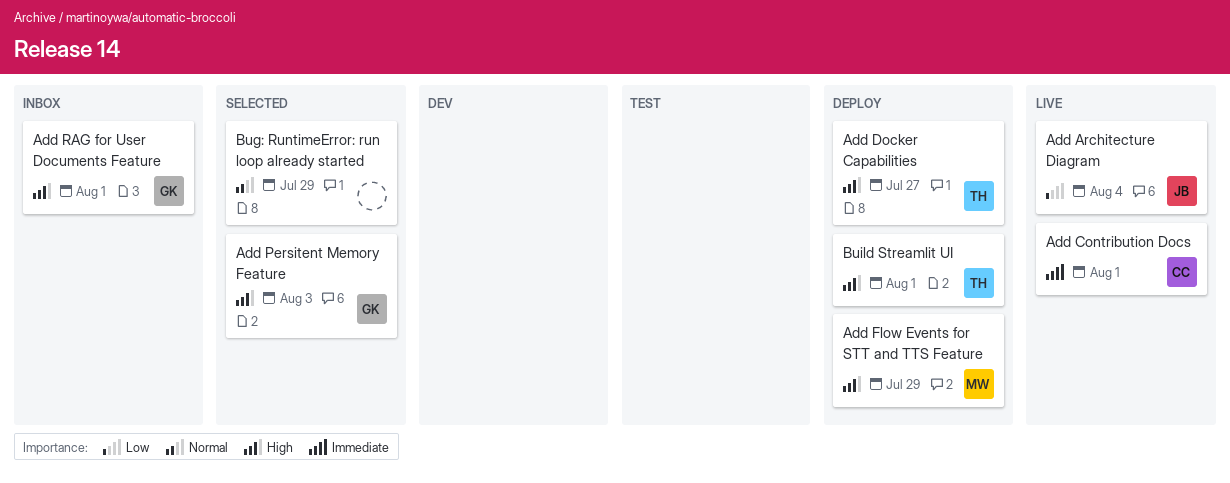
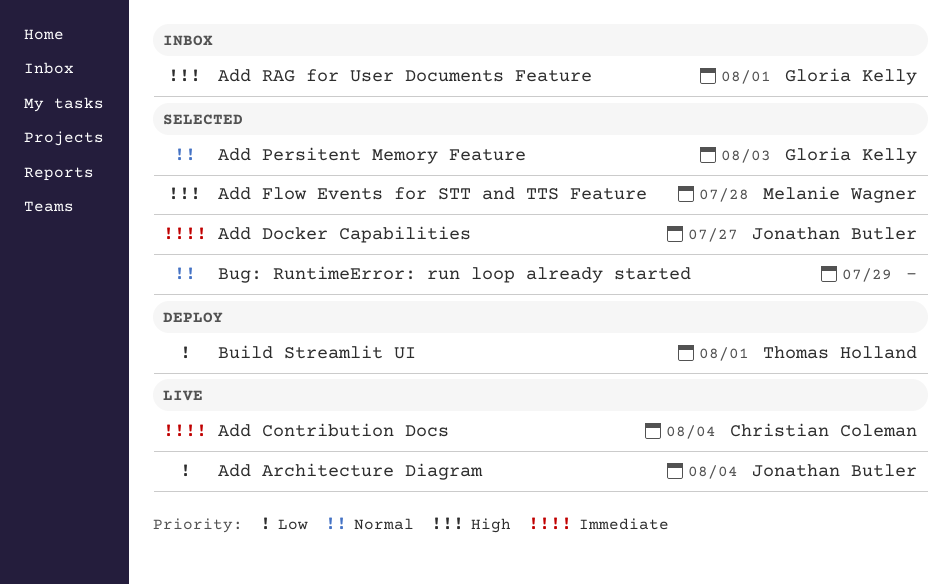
Add Contribution Docs, due: Aug 1 -> Aug 4
Add Docker Capabilities, status: Deploy -> Selected
Add Docker Capabilities, owner: Thomas Holland -> Jonathan Butler
Add Docker Capabilities, priority: High -> Immediate
Add Flow Events for STT and TTS Feature, status: Deploy -> Selected
Add Flow Events for STT and TTS Feature, due: Jul 29 -> Jul 28
Add Persitent Memory Feature, priority: High -> Normal
Build Streamlit UI, priority: High -> Low

